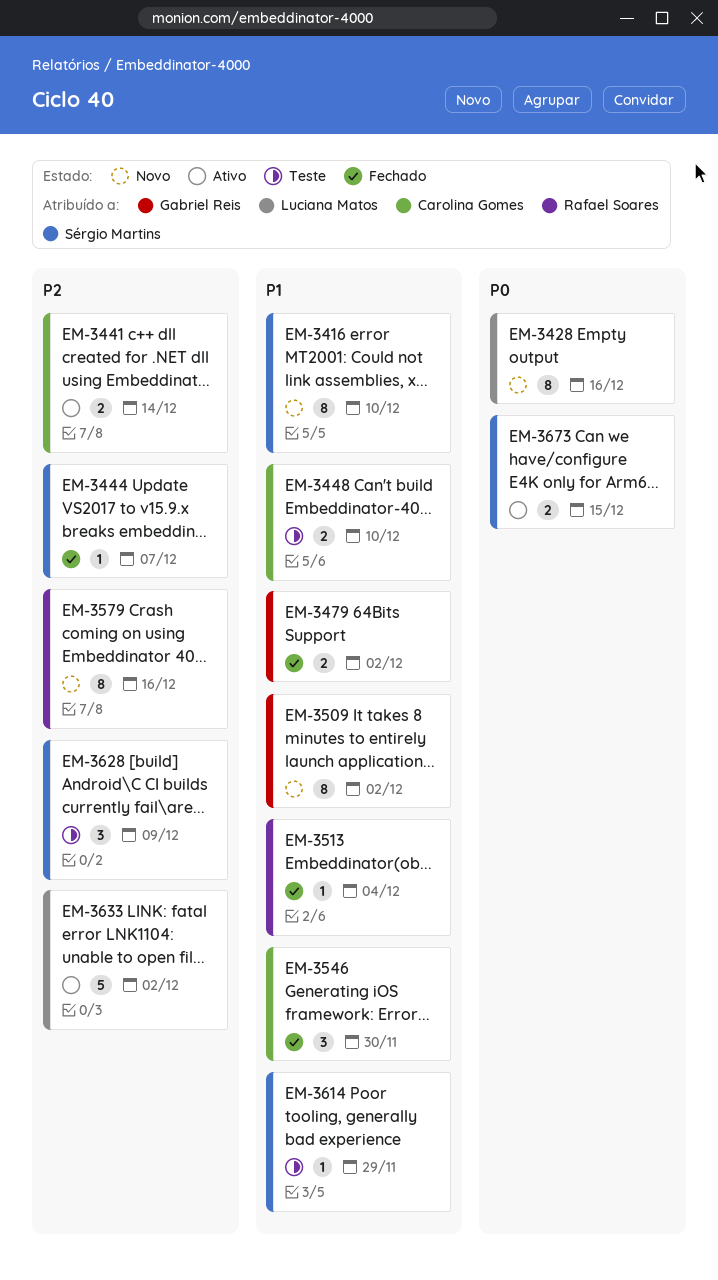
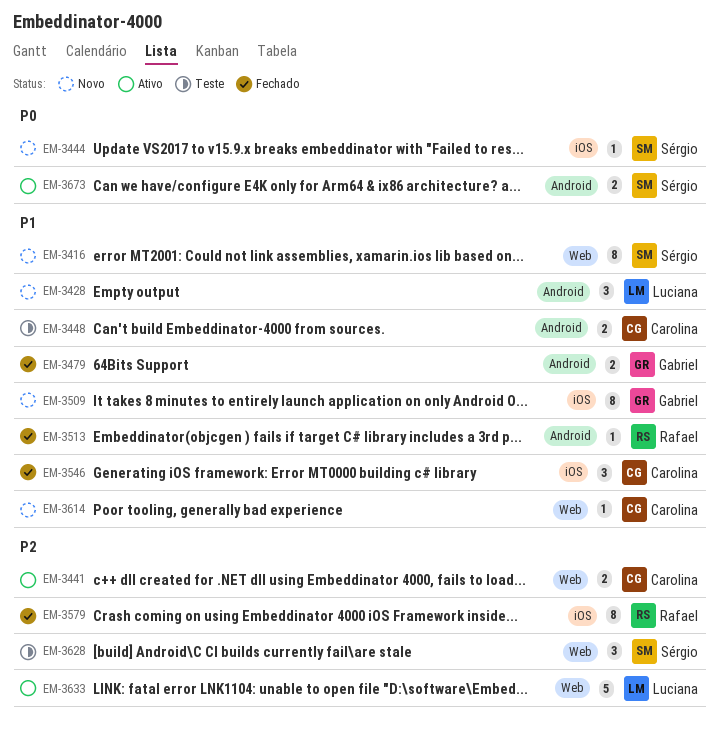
EM-3428, priority: P0 -> P1
EM-3428, estimate: 8 -> 3
EM-3444, status: Fechado -> Novo
EM-3444, priority: P2 -> P0
EM-3579, status: Novo -> Fechado
EM-3614, status: Teste -> Novo
EM-3614, owner: Sérgio Martins -> Carolina Gomes

